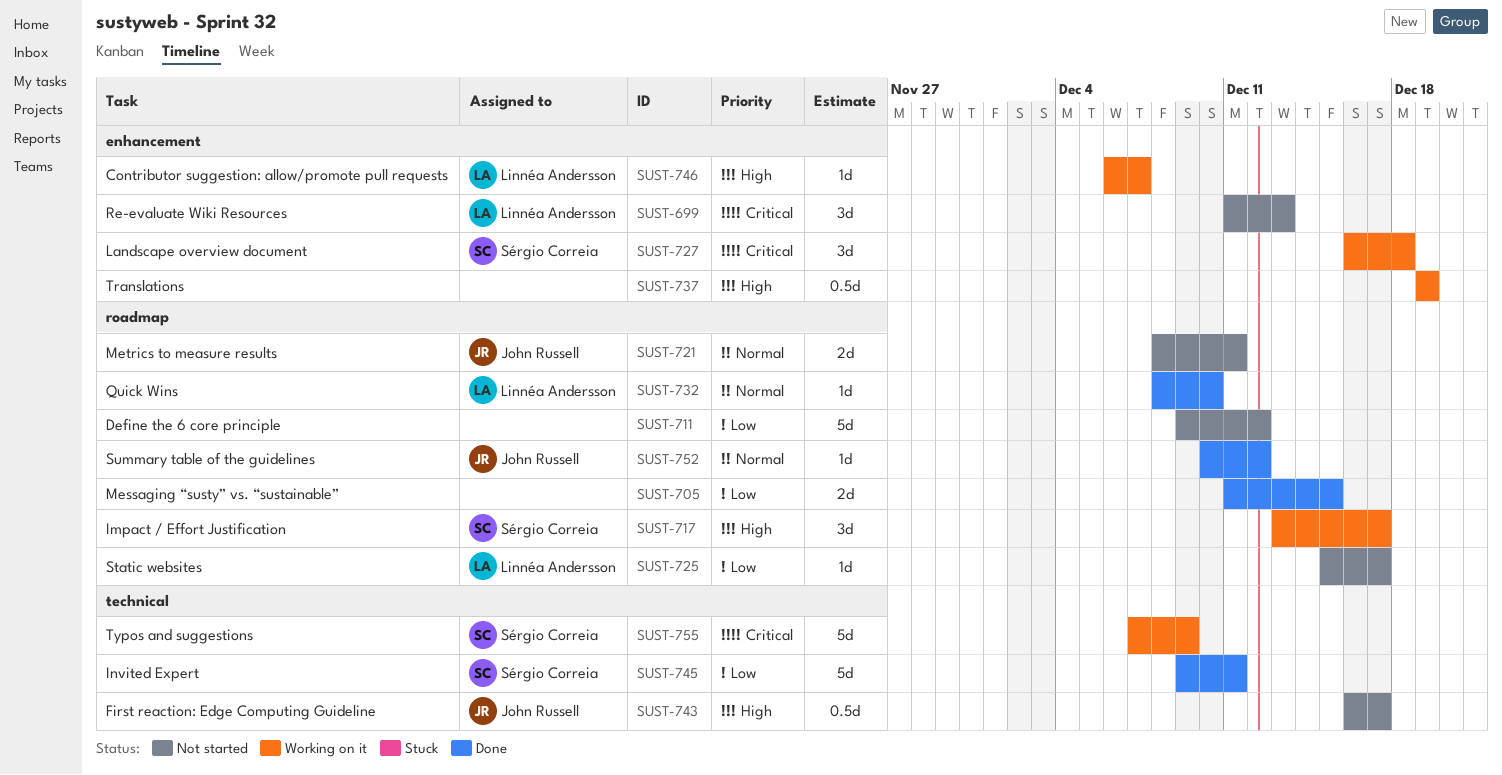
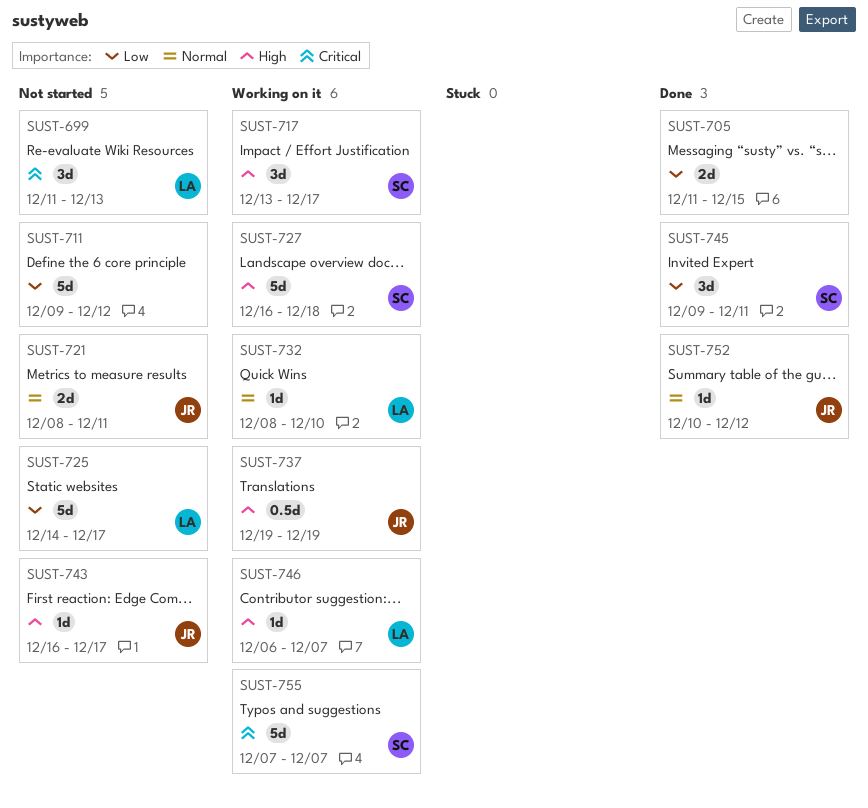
SUST-725, estimate: 1d -> 5d
SUST-725, start: Dec 15 -> Dec 14
SUST-727, priority: Critical -> High
SUST-727, estimate: 3d -> 5d
SUST-732, status: Done -> Working on it
SUST-737, owner: none -> John Russell
SUST-743, estimate: 0.5d -> 1d
SUST-745, estimate: 5d -> 3d
SUST-755, due: Dec 9 -> Dec 7

